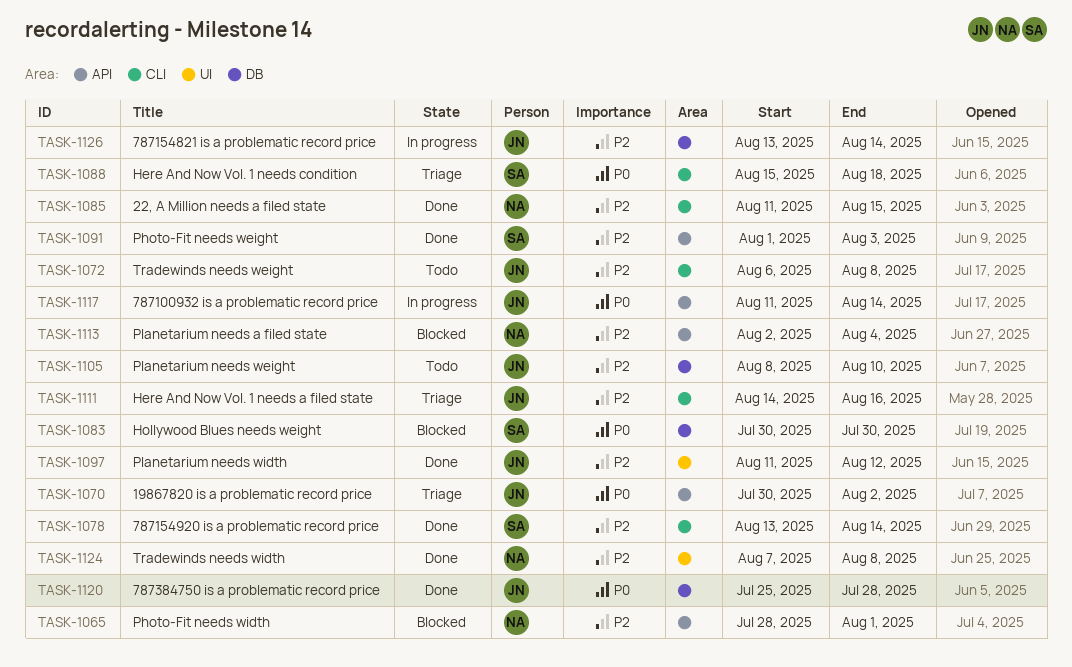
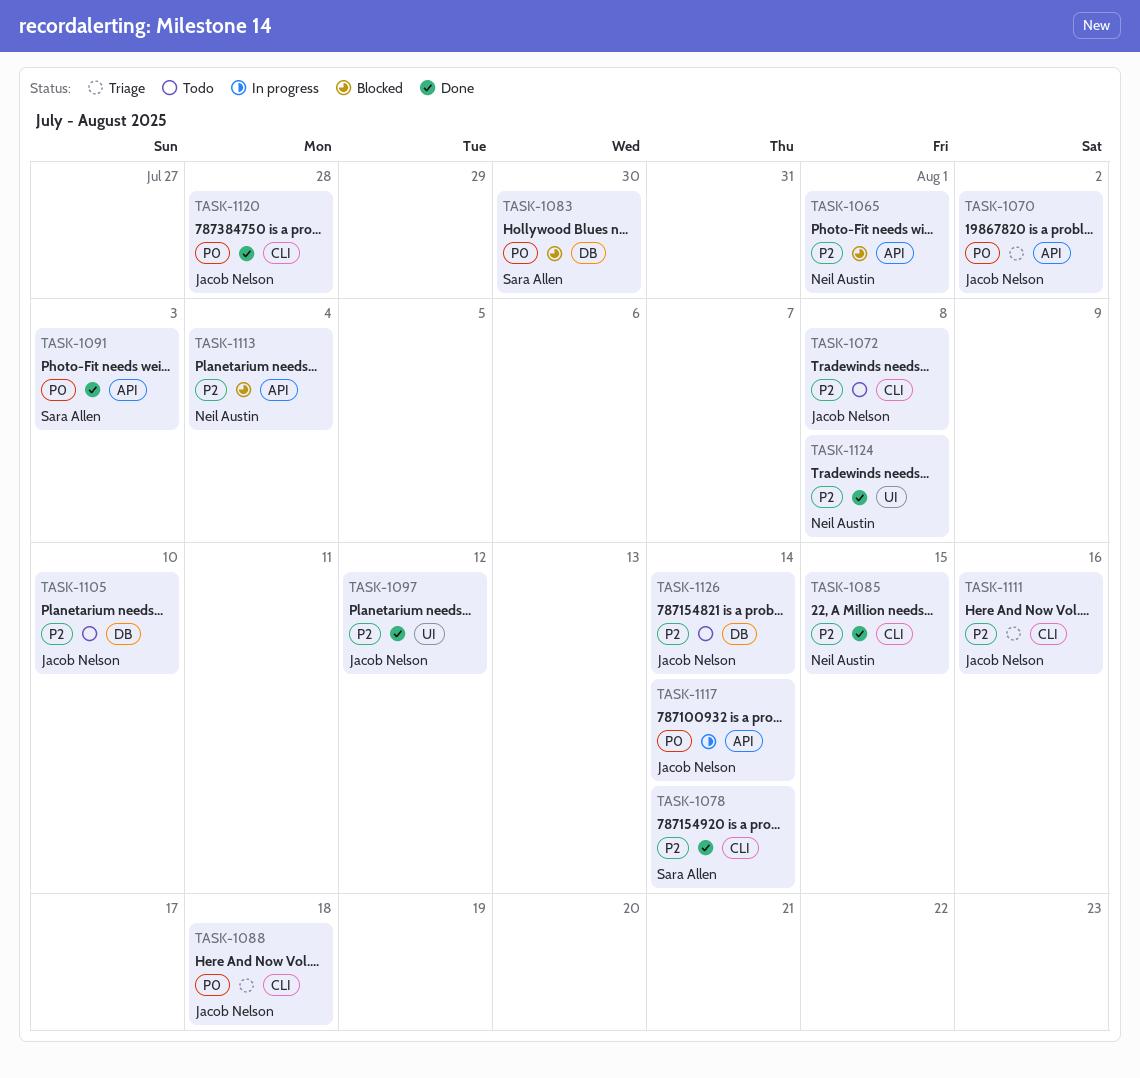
TASK-1088, owner: Sara Allen -> Jacob Nelson
TASK-1091, priority: P2 -> P0
TASK-1120, label: DB -> CLI
TASK-1126, status: In progress -> Todo

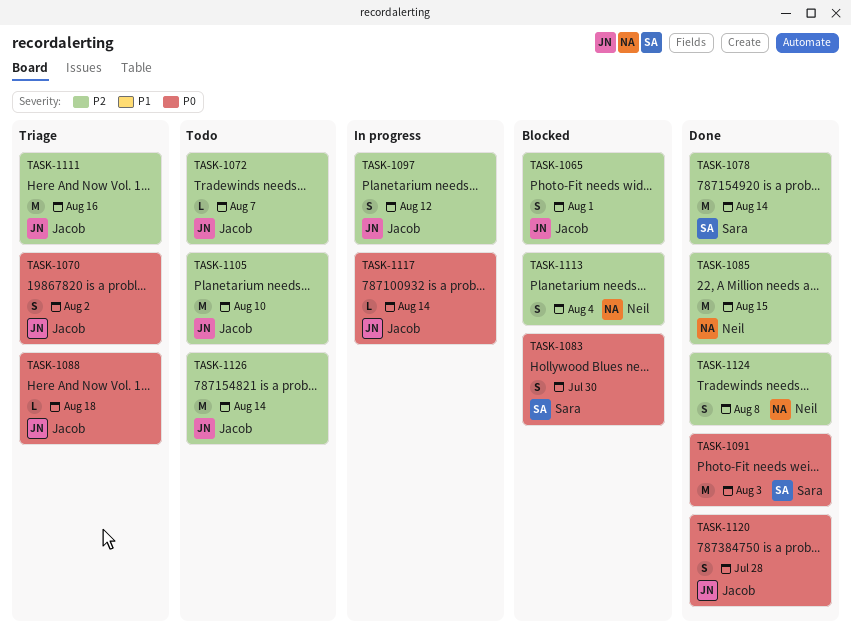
TASK-1065, owner: Neil Austin -> Jacob Nelson
TASK-1072, due: Aug 8 -> Aug 7
TASK-1097, status: Done -> In progress

